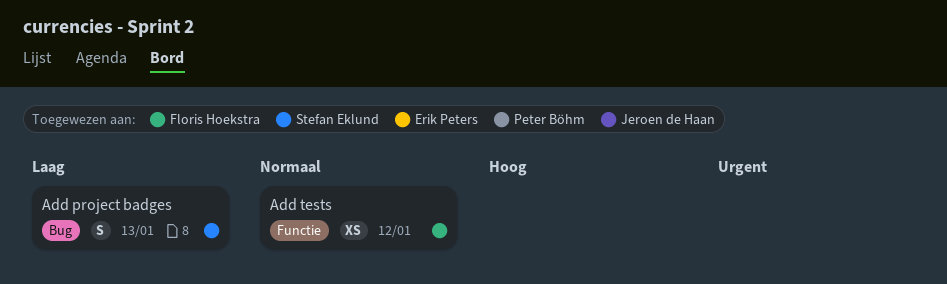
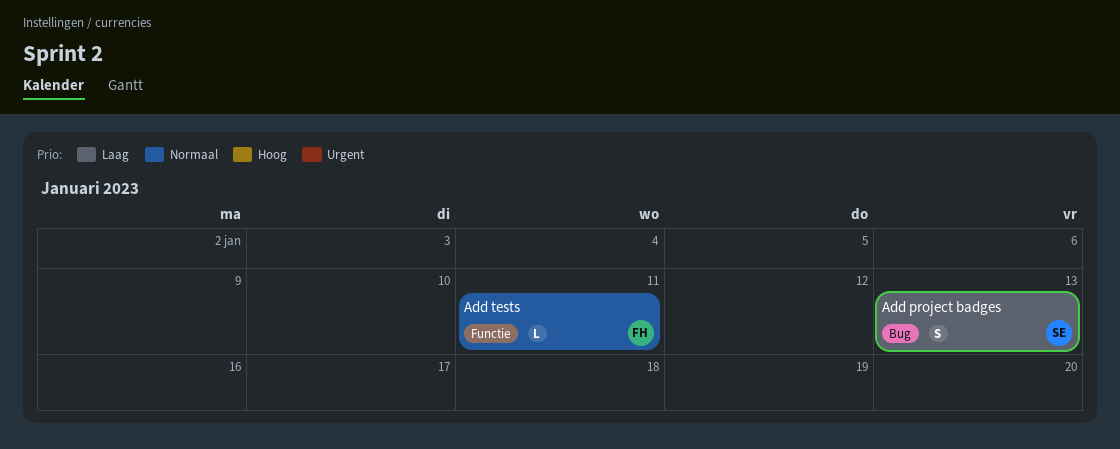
Add tests, estimate: XS -> L
Add tests, due: Jan 12 -> Jan 11

